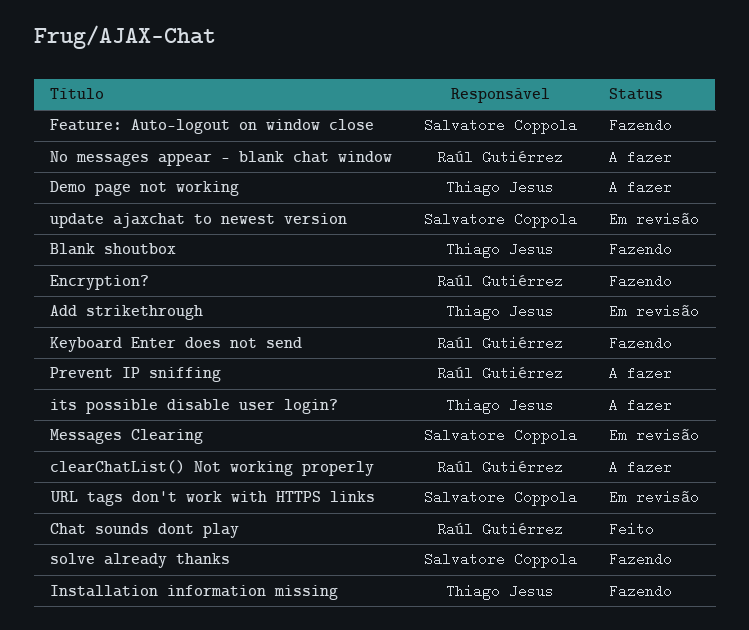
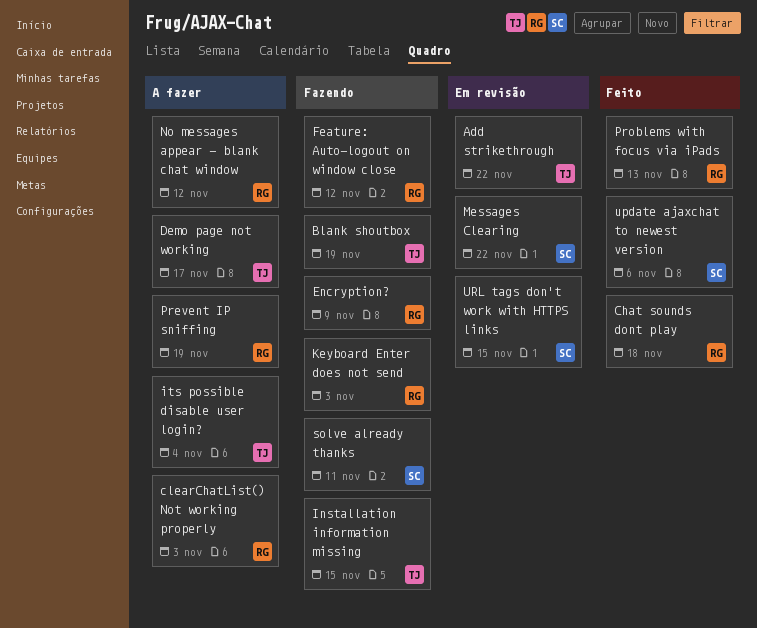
Feature: Auto-logout on window close, owner: Salvatore Coppola -> Raúl Gutiérrez
Problems with focus via iPads: none -> present
update ajaxchat to newest version, status: Em revisão -> Feito

